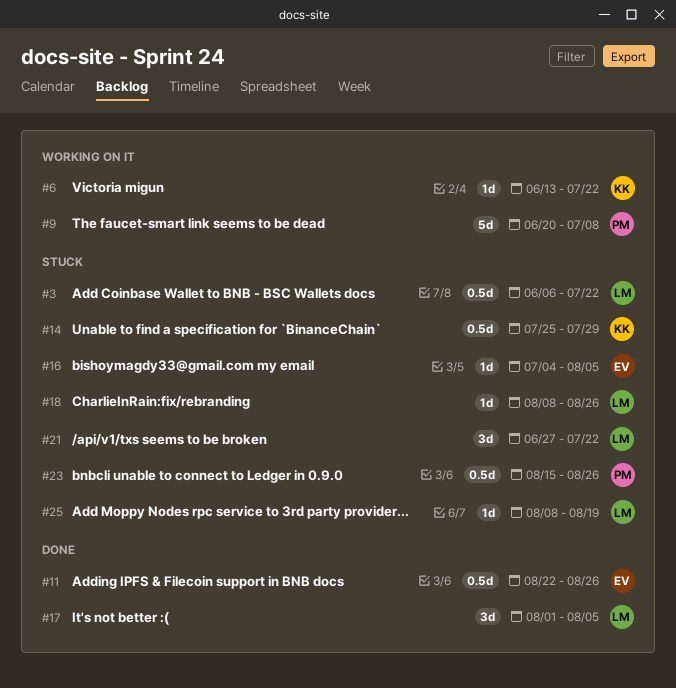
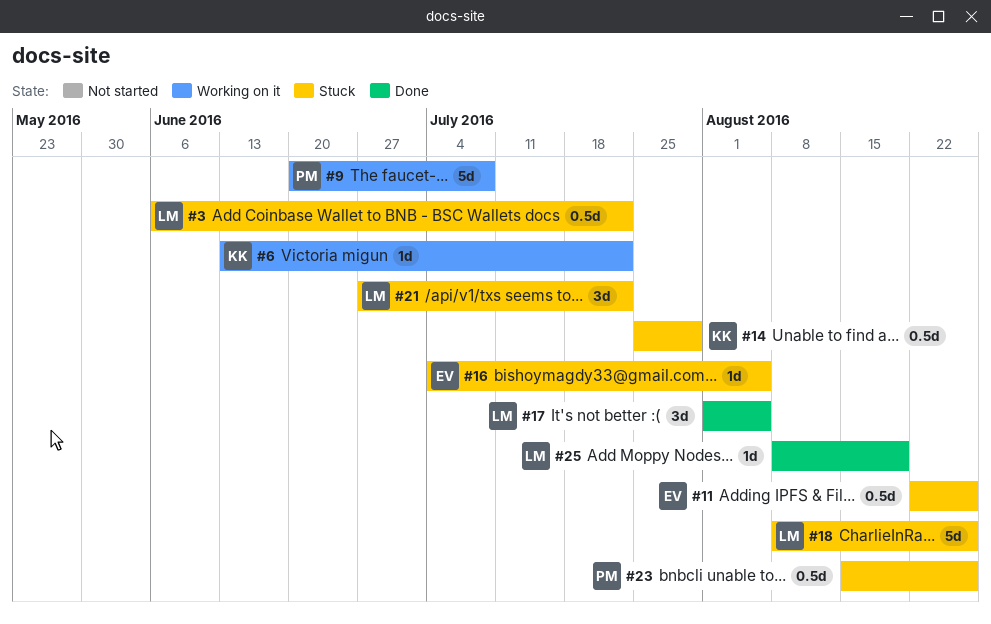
#11, status: Done -> Stuck
#18, estimate: 1d -> 5d
#25, status: Stuck -> Done

